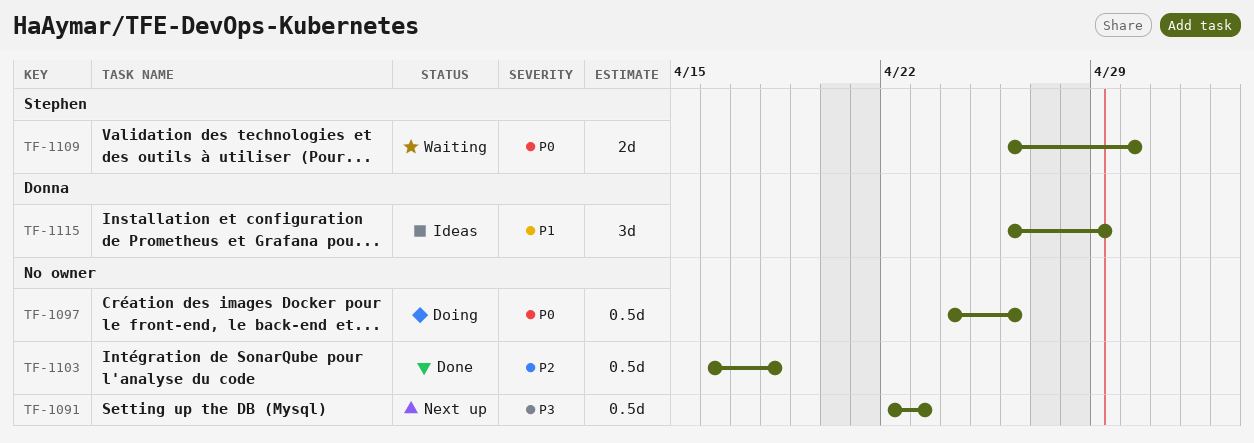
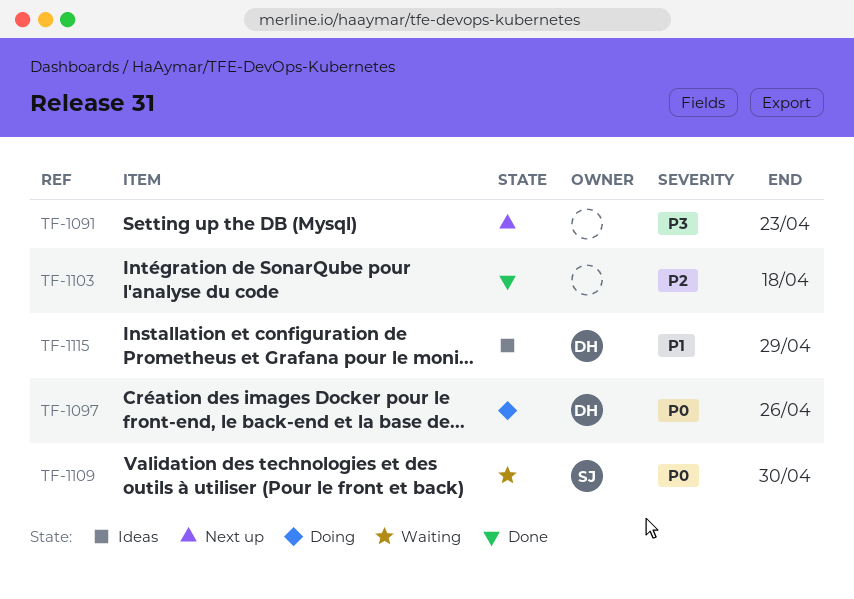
TF-1097, owner: none -> Donna

